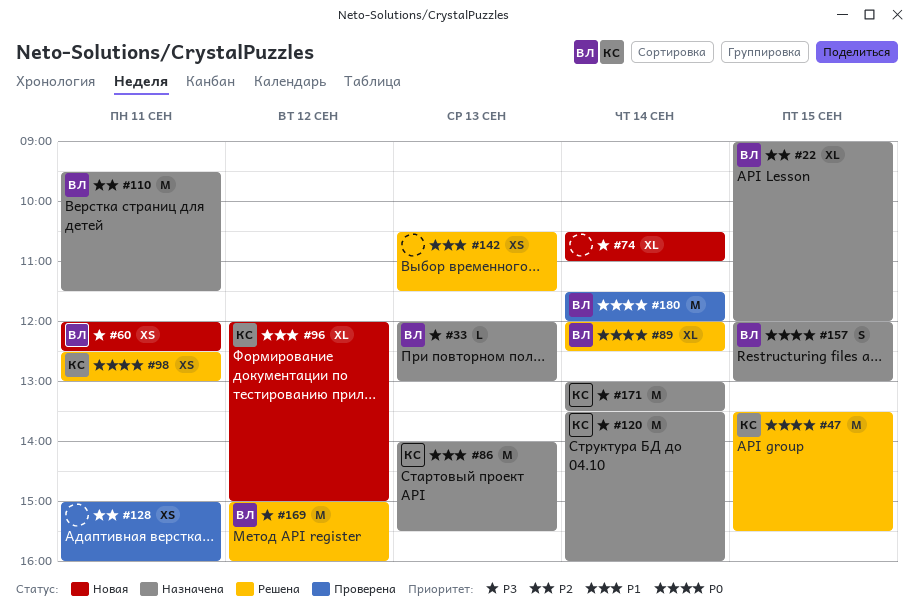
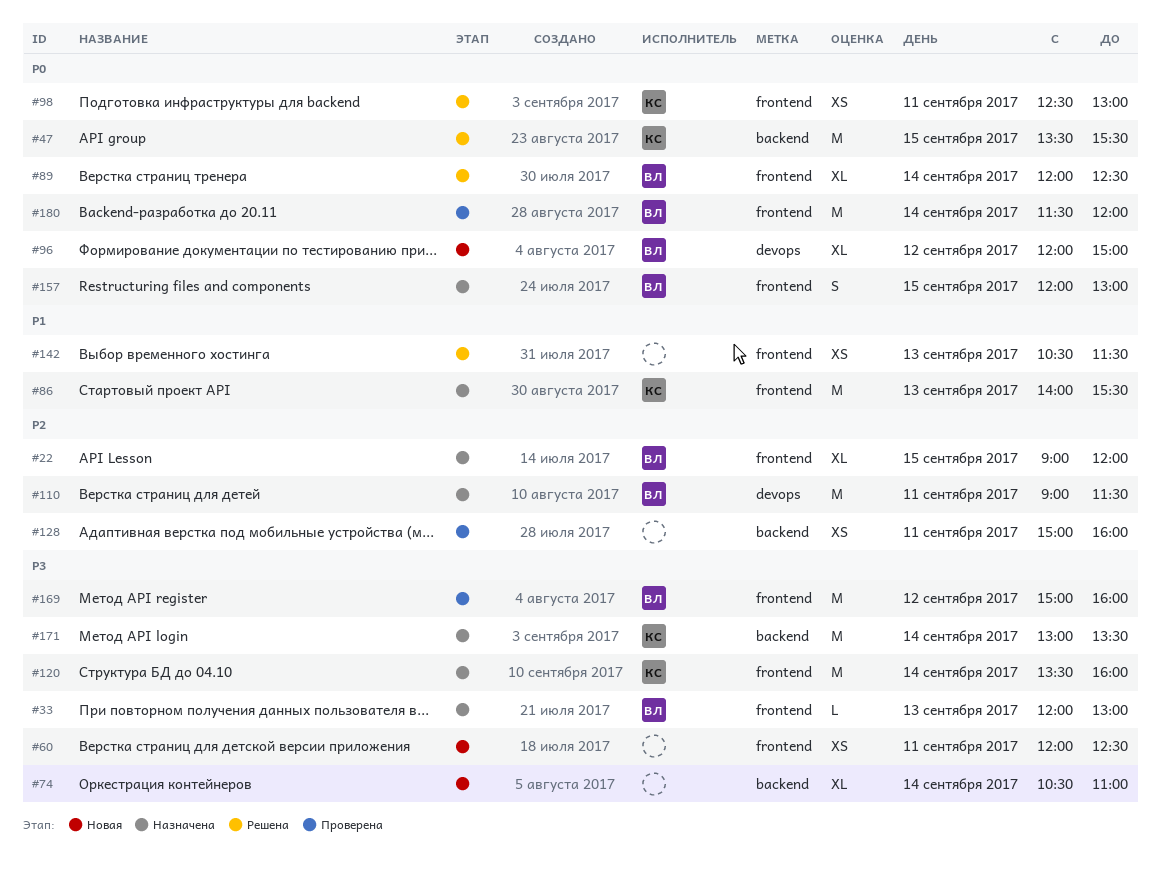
#60, owner: ВЛ -> none
#96, owner: КС -> ВЛ
#96, priority: P1 -> P0
#110, begins: 09:30 -> 09:00
#169, status: Решена -> Проверена

